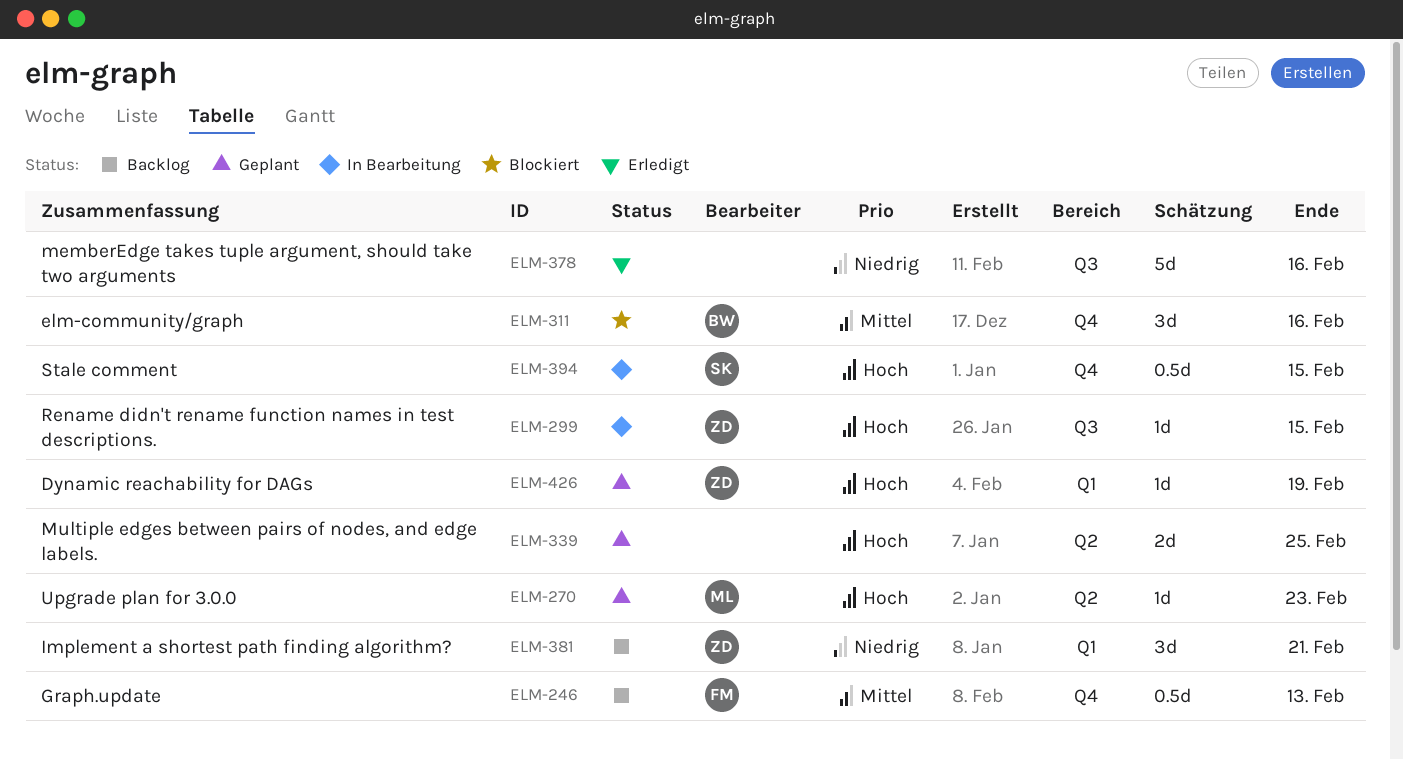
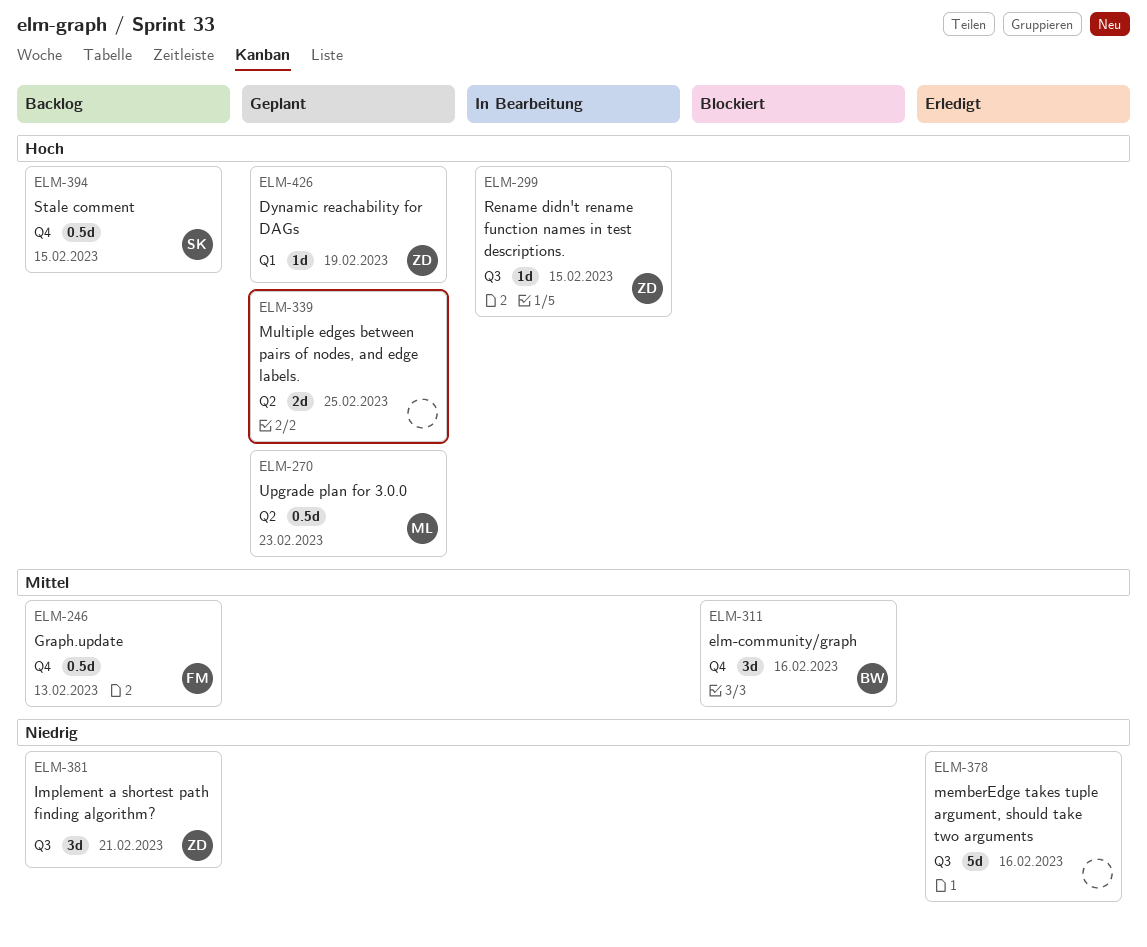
ELM-270, estimate: 1d -> 0.5d
ELM-381, label: Q1 -> Q3
ELM-394, status: In Bearbeitung -> Backlog

